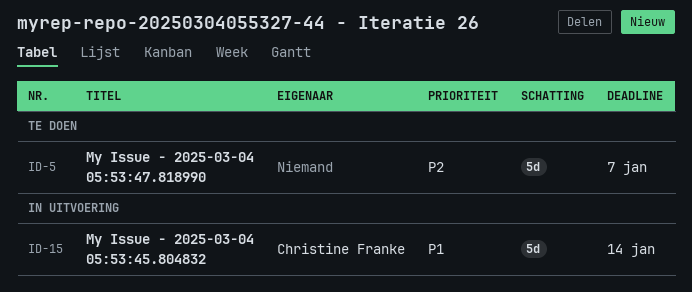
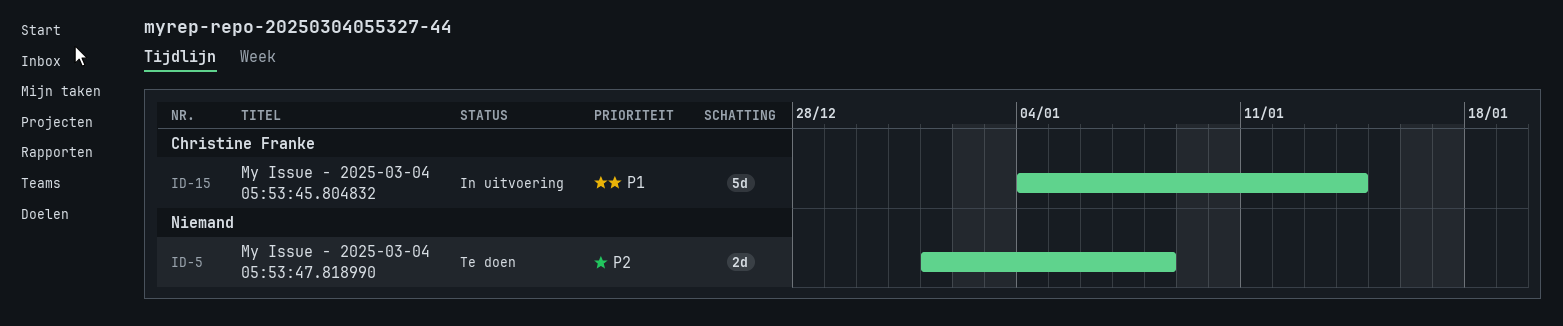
ID-5, estimate: 5d -> 2d
ID-5, due: Jan 7 -> Jan 8

